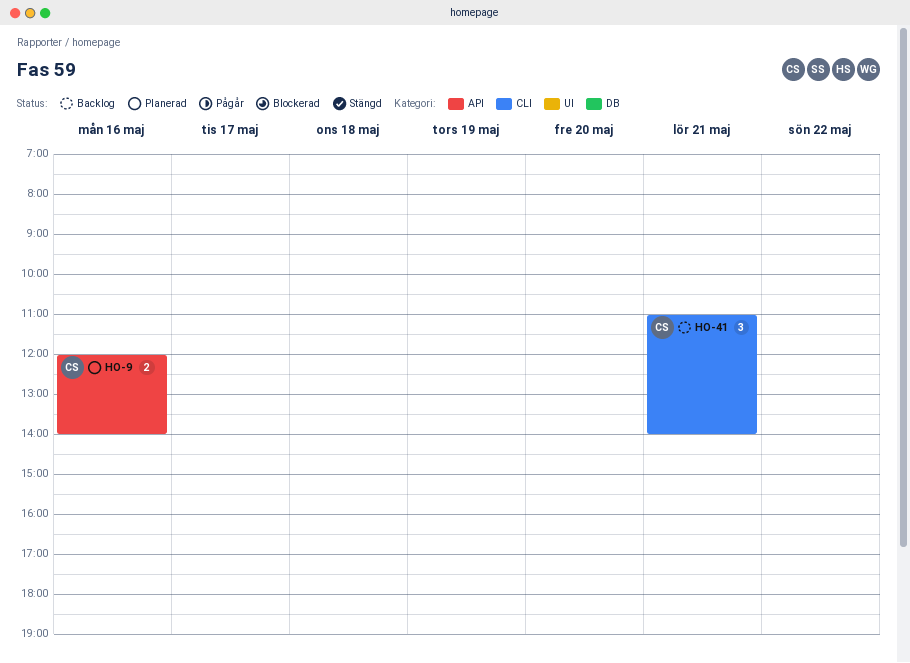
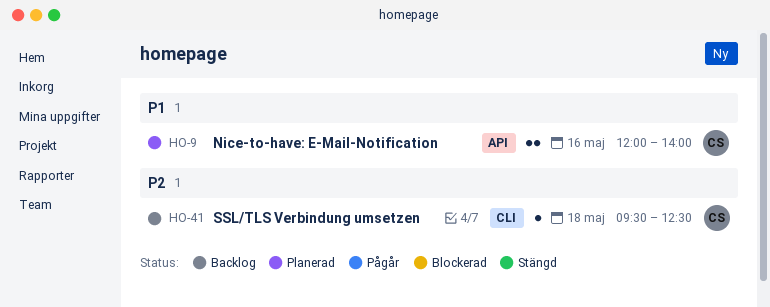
HO-41, estimate: 3 -> 1
HO-41, day: May 21 -> May 18
HO-41, begins: 11:00 -> 09:30
HO-41, ends: 14:00 -> 12:30

